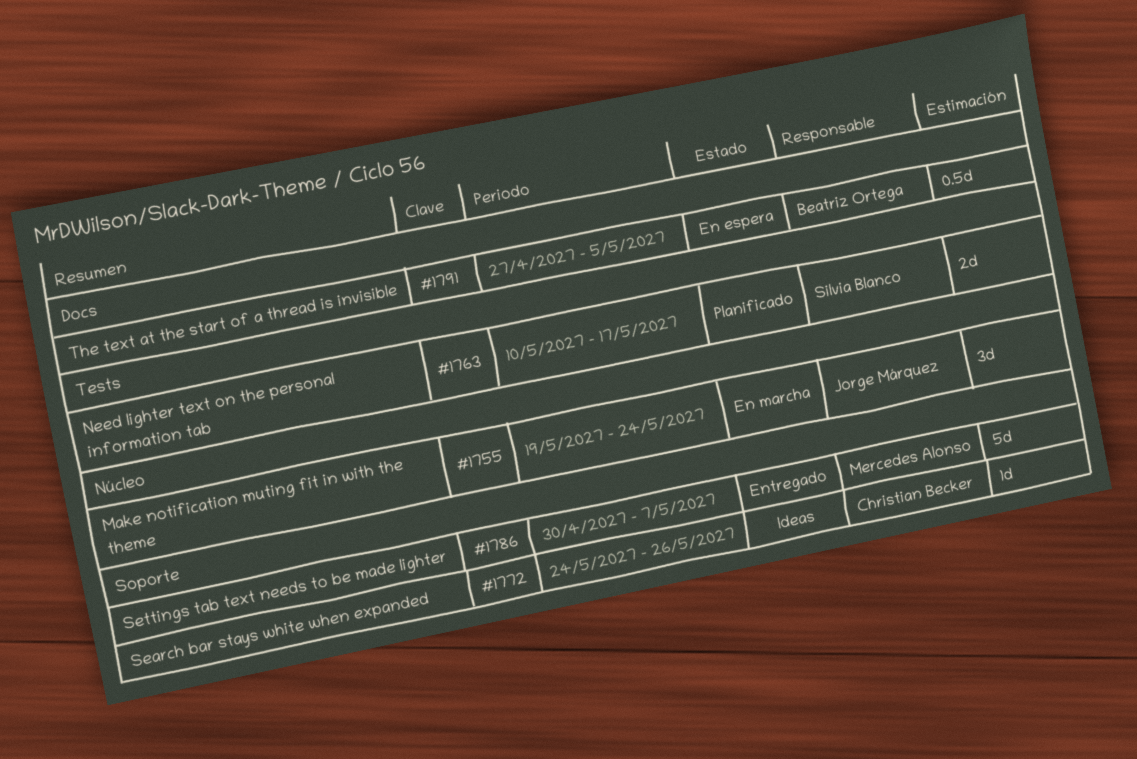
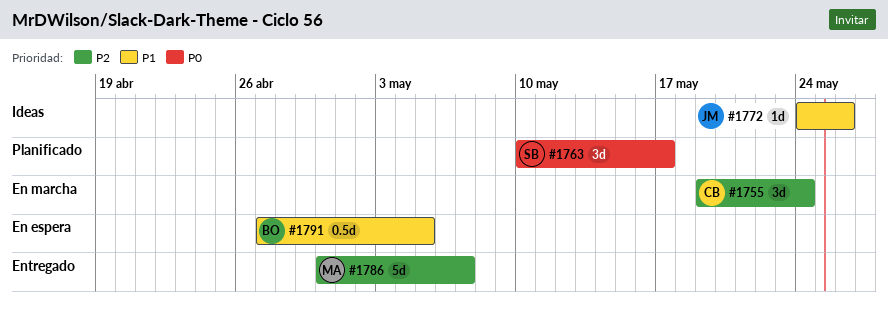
#1755, owner: Jorge Márquez -> Christian Becker
#1763, estimate: 2d -> 3d
#1772, owner: Christian Becker -> Jorge Márquez

